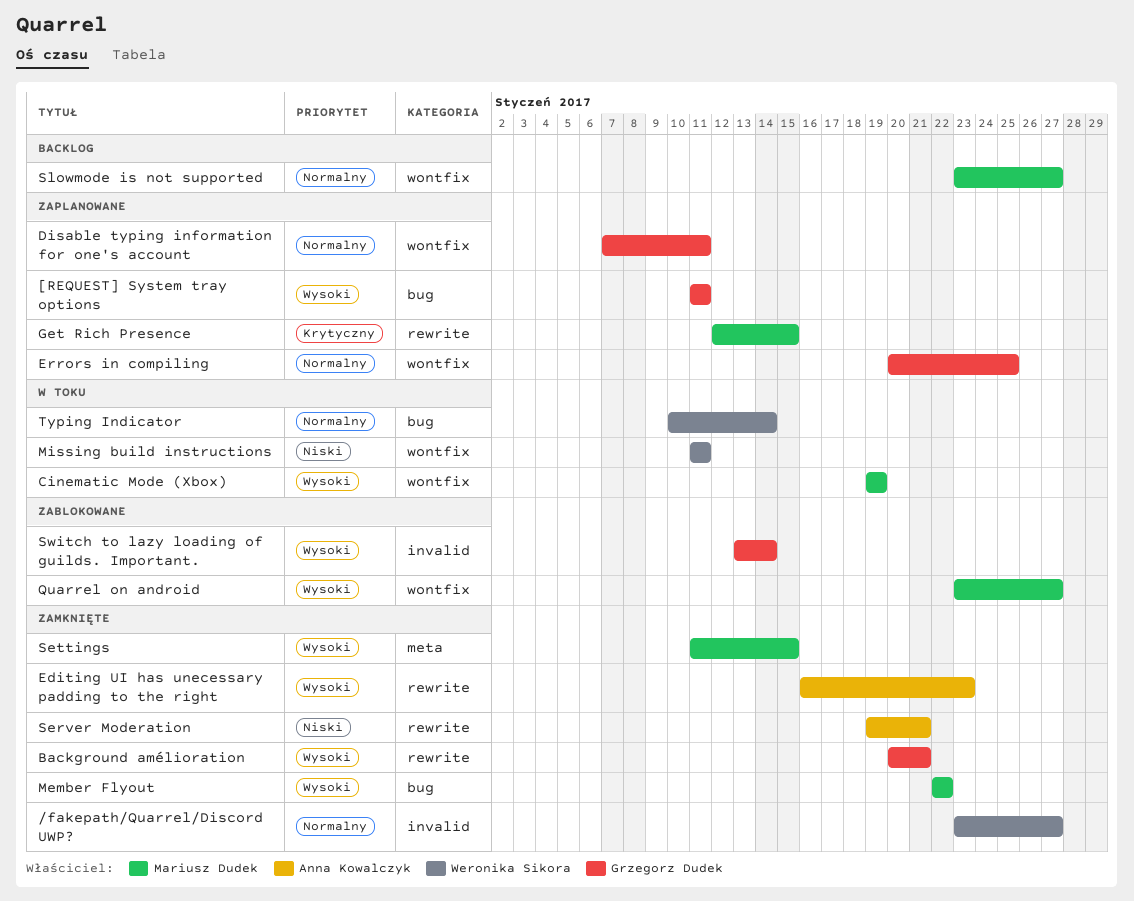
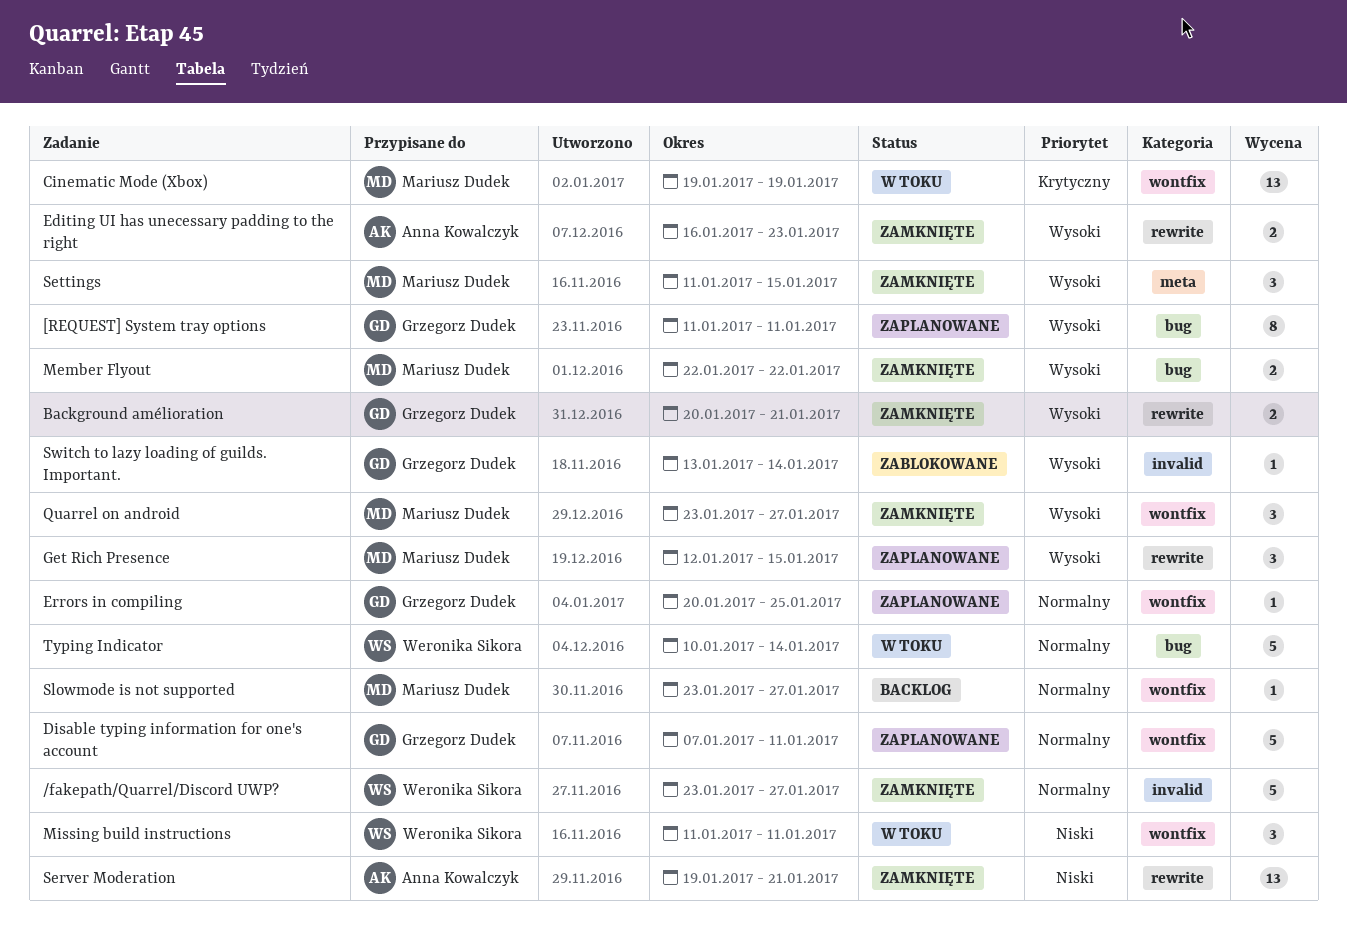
Cinematic Mode (Xbox), priority: Wysoki -> Krytyczny
Get Rich Presence, priority: Krytyczny -> Wysoki
Quarrel on android, status: Zablokowane -> Zamknięte

